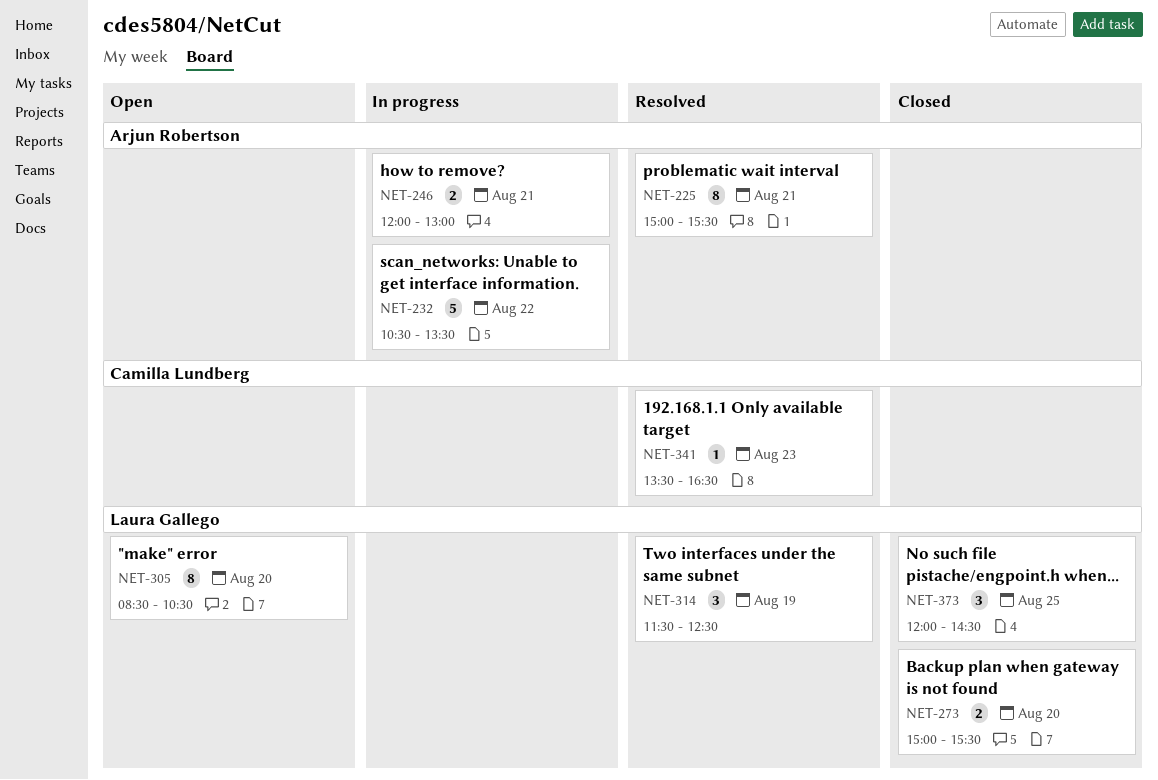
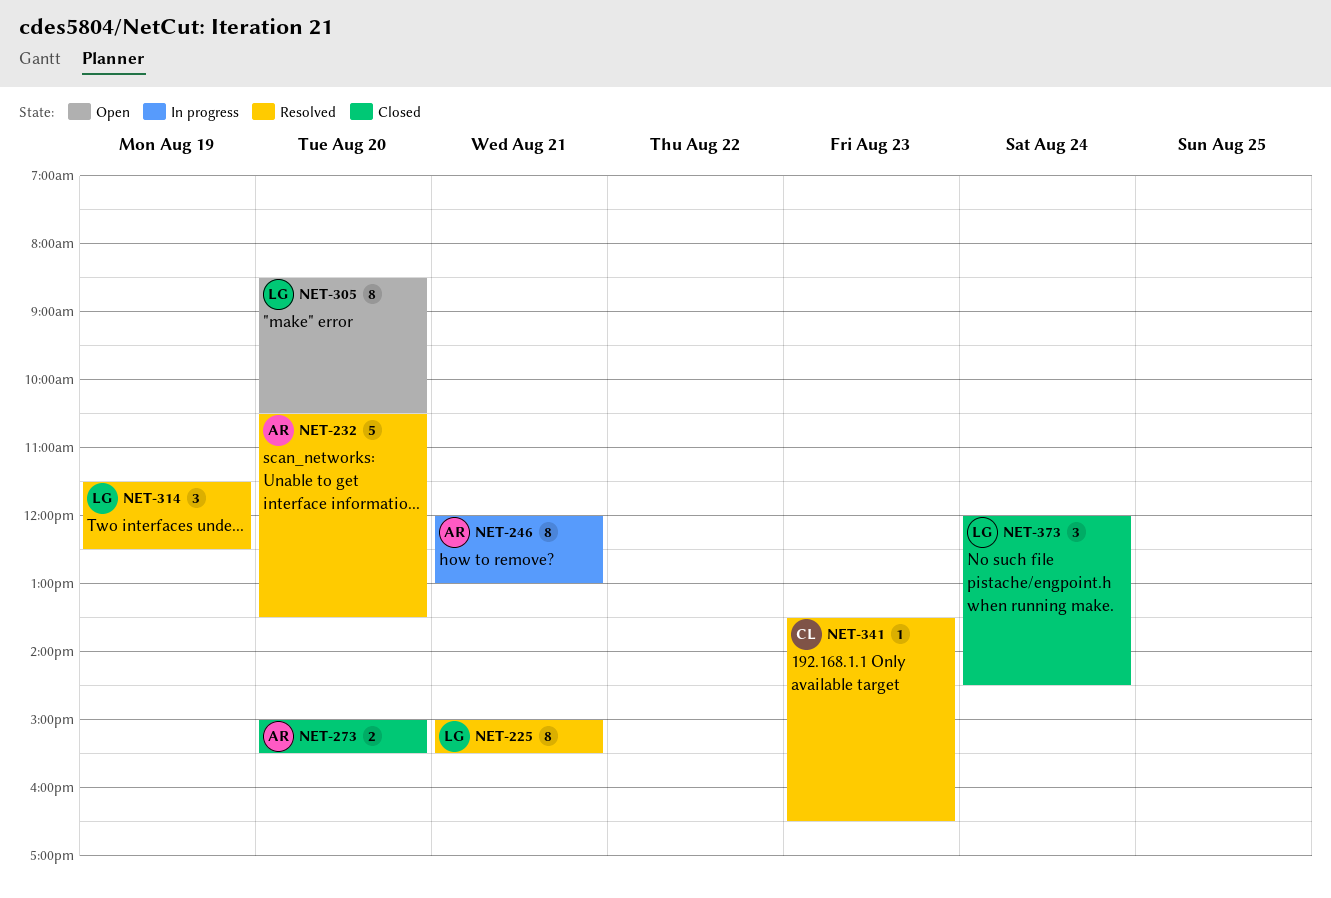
NET-225, owner: Arjun Robertson -> Laura Gallego
NET-232, status: In progress -> Resolved
NET-232, day: Aug 22 -> Aug 20
NET-246, estimate: 2 -> 8
NET-273, owner: Laura Gallego -> Arjun Robertson
NET-373, day: Aug 25 -> Aug 24

